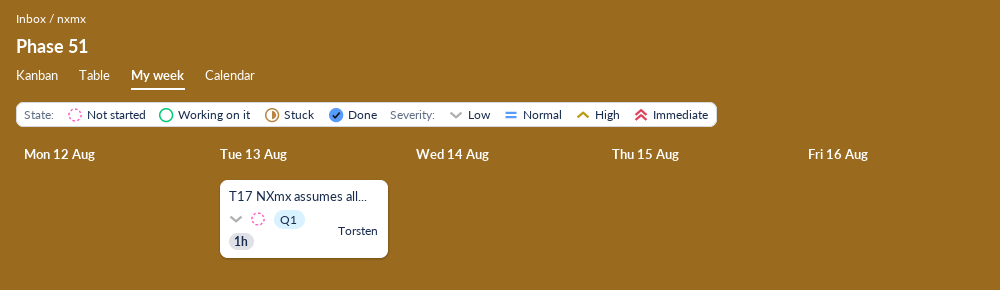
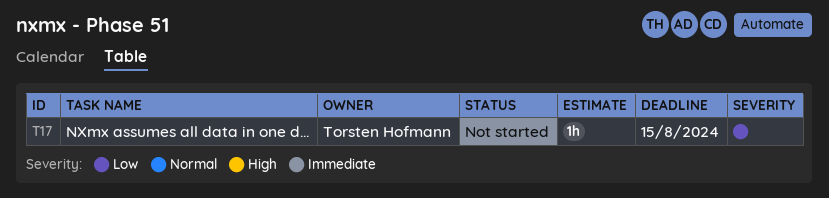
T17, due: Aug 13 -> Aug 15

